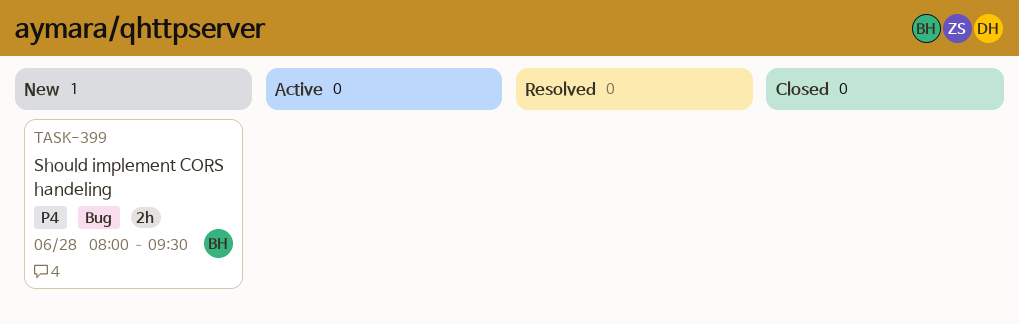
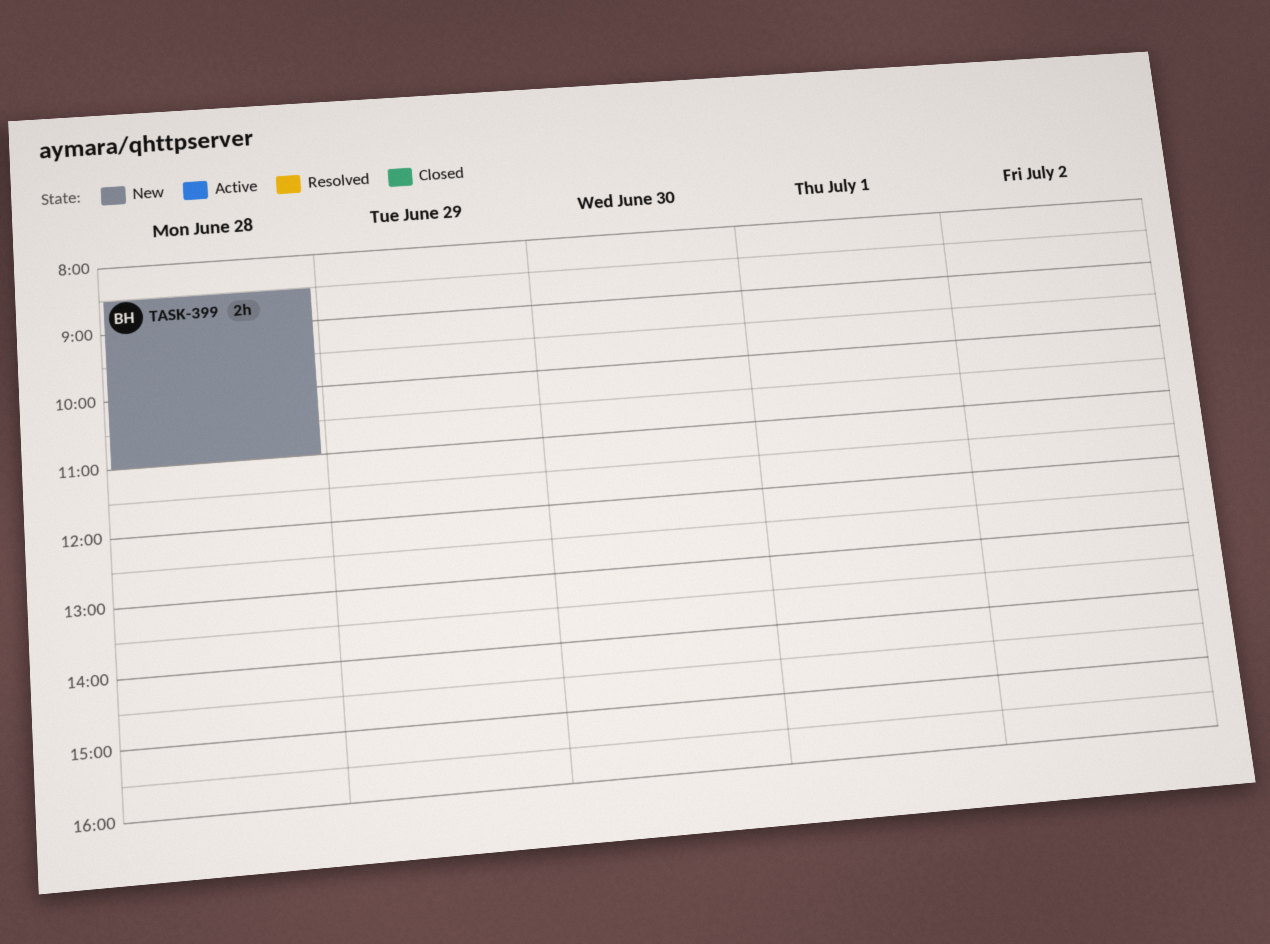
TASK-399, begins: 08:00 -> 08:30
TASK-399, ends: 09:30 -> 11:00

